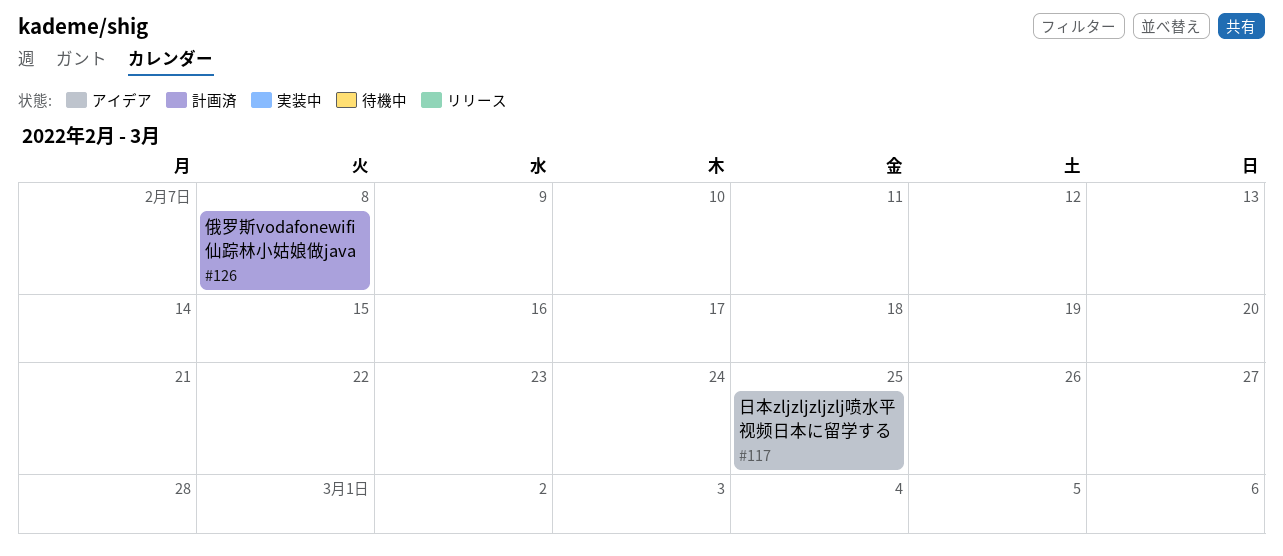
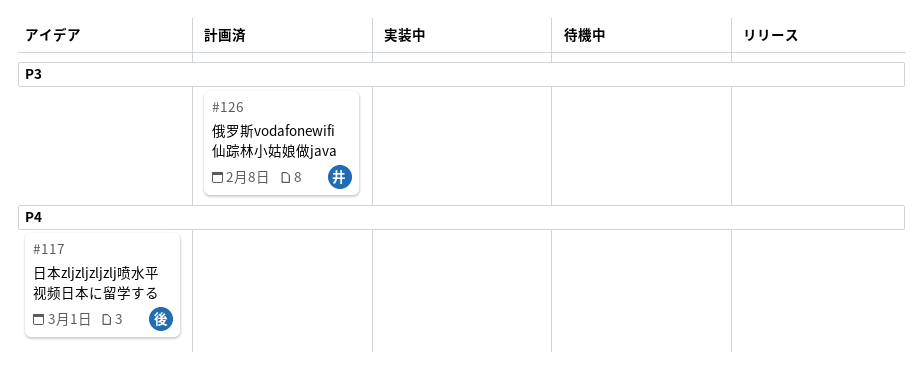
#117, due: Feb 25 -> Mar 1

